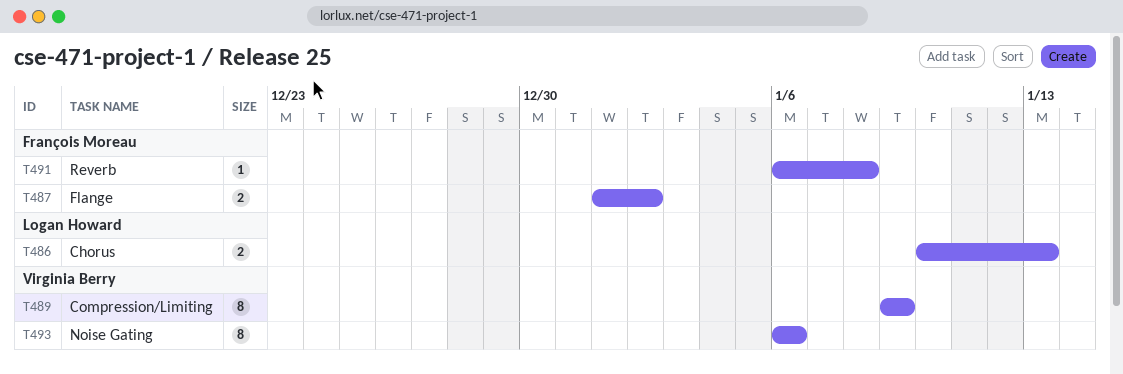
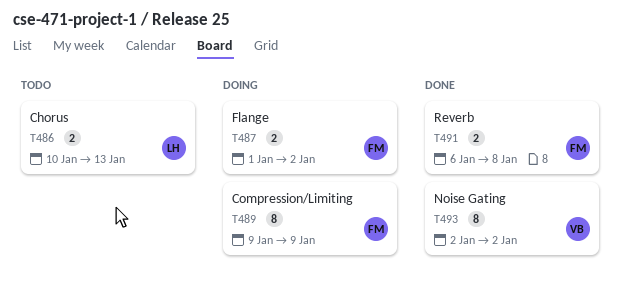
T489, owner: Virginia Berry -> François Moreau
T491, estimate: 1 -> 2
T493, start: Jan 6 -> Jan 2
T493, due: Jan 6 -> Jan 2

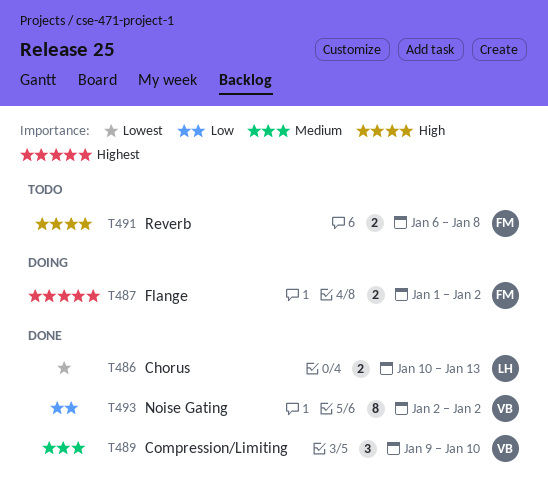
T486, status: Todo -> Done
T489, status: Doing -> Done
T489, owner: FM -> VB
T489, estimate: 8 -> 3
T489, due: Jan 9 -> Jan 10
T491, status: Done -> Todo

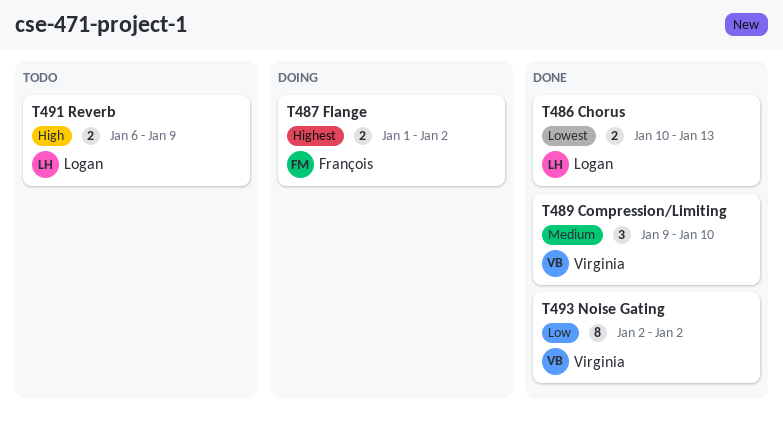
T491, owner: François -> Logan
T491, due: Jan 8 -> Jan 9

